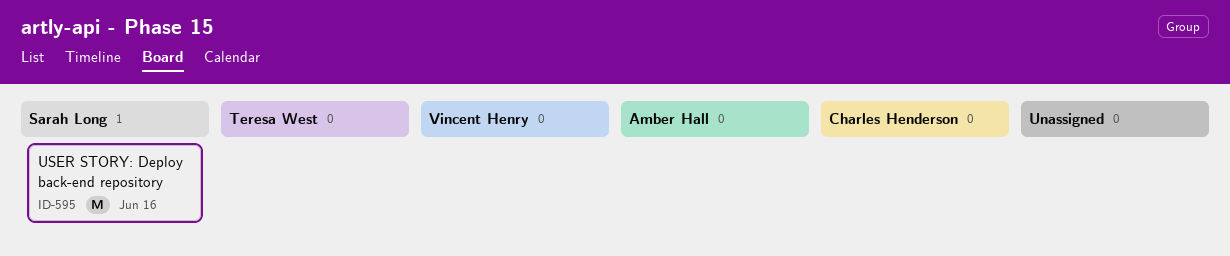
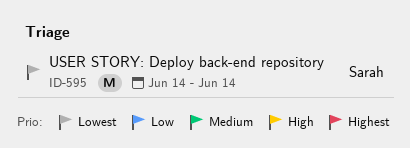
ID-595, due: Jun 16 -> Jun 14

